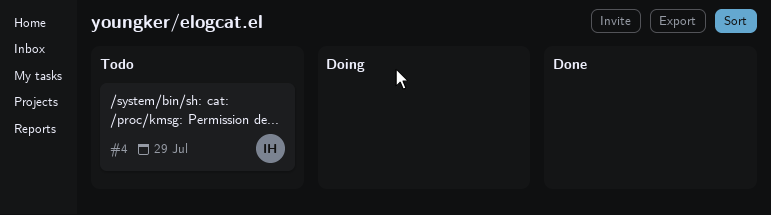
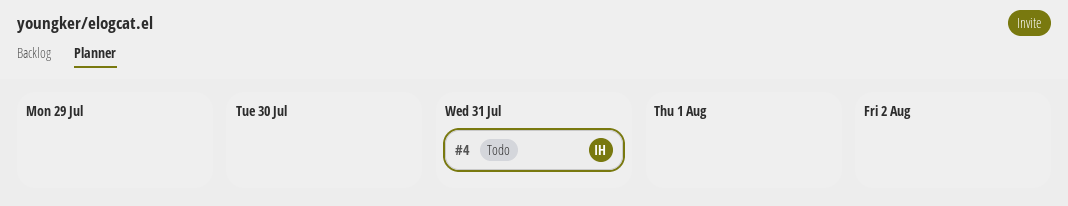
#4, due: Jul 29 -> Jul 31

